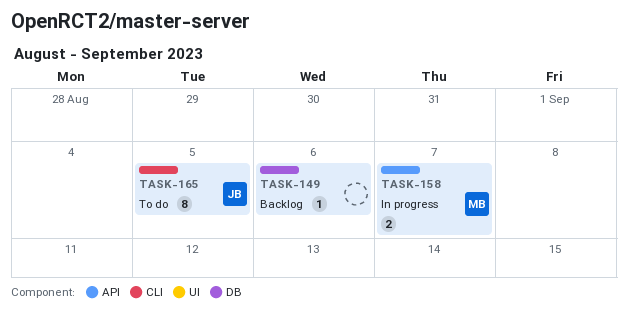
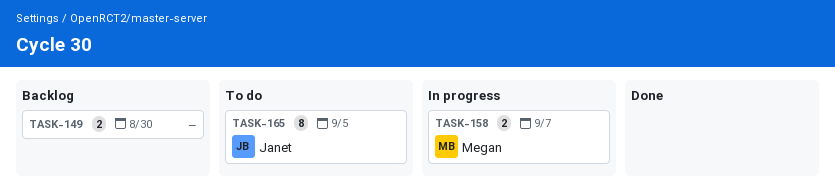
TASK-149, estimate: 1 -> 2
TASK-149, due: Sep 6 -> Aug 30

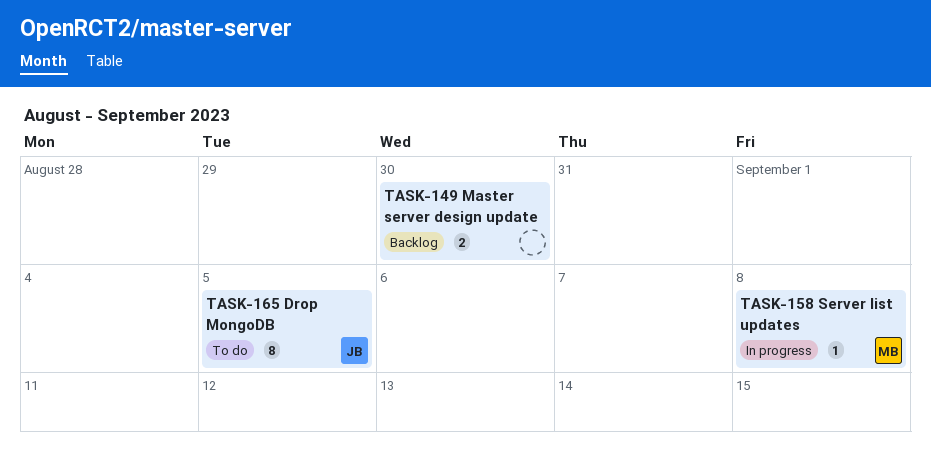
TASK-158, estimate: 2 -> 1
TASK-158, due: Sep 7 -> Sep 8

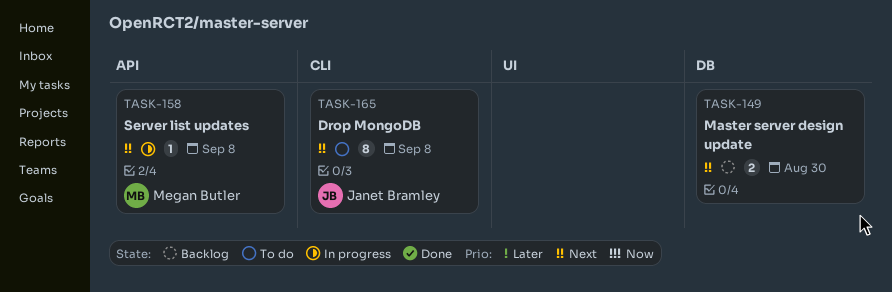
TASK-165, due: Sep 5 -> Sep 8

